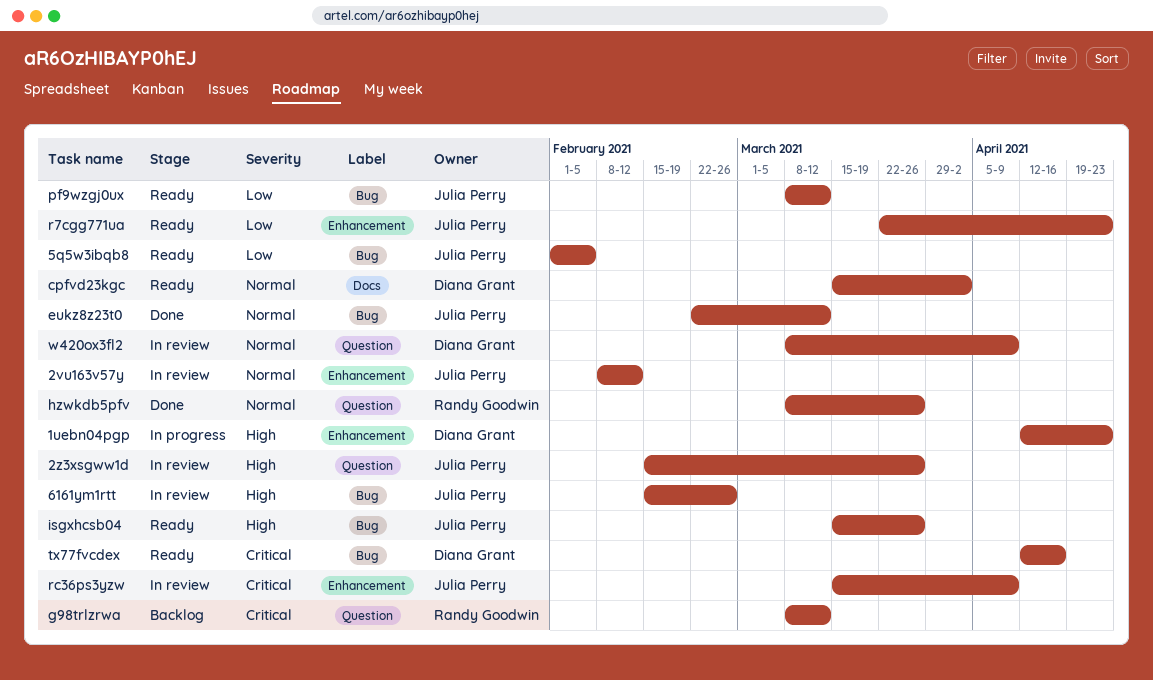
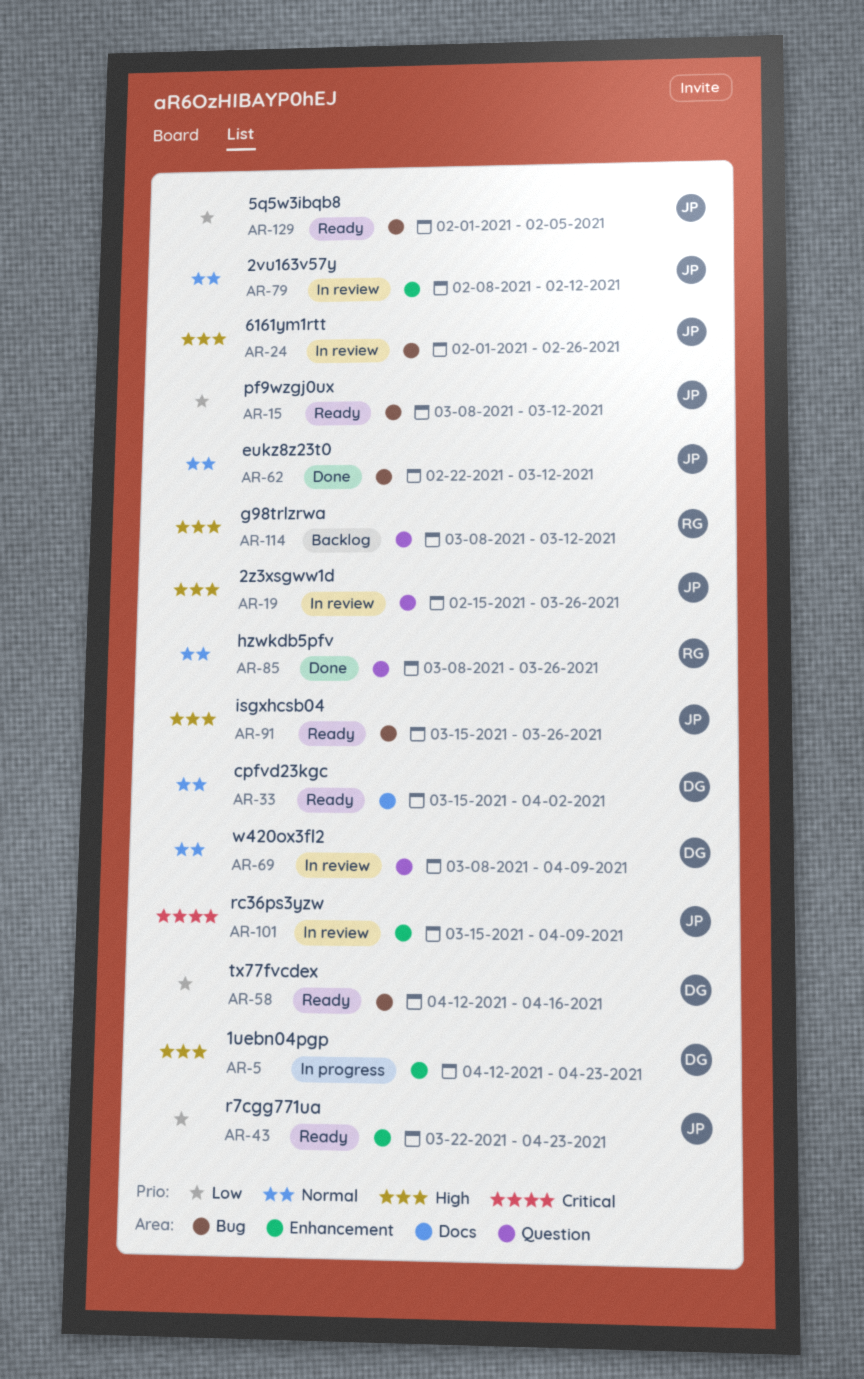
6161ym1rtt, start: Feb 15 -> Feb 1
g98trlzrwa, priority: Critical -> High
tx77fvcdex, priority: Critical -> Low

